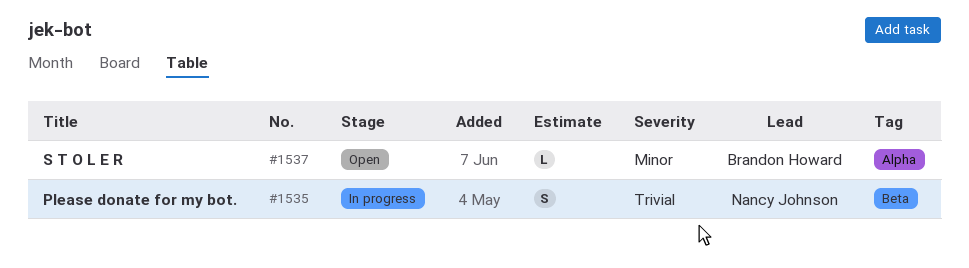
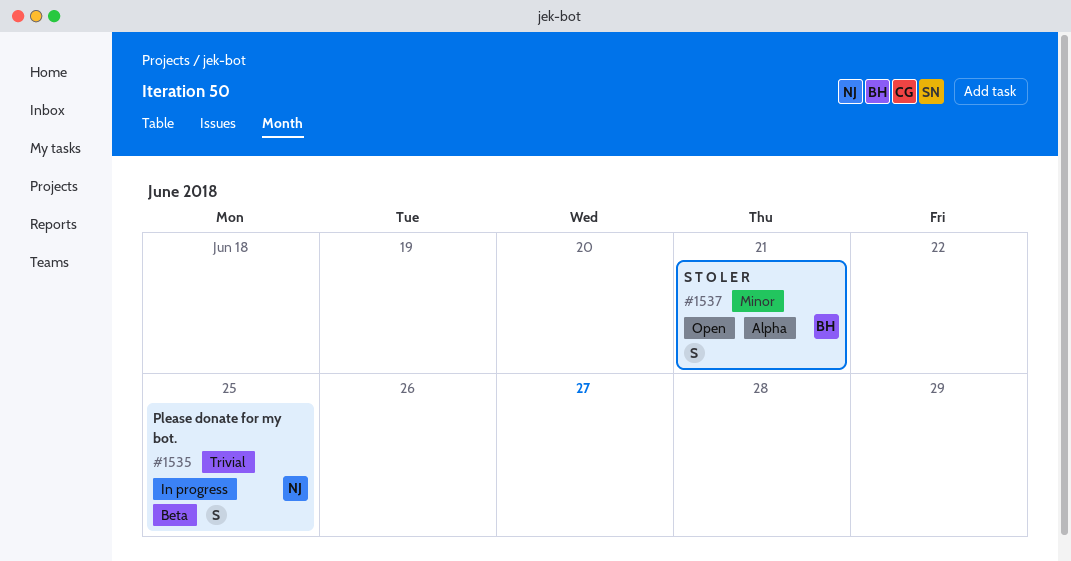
#1537, estimate: L -> S

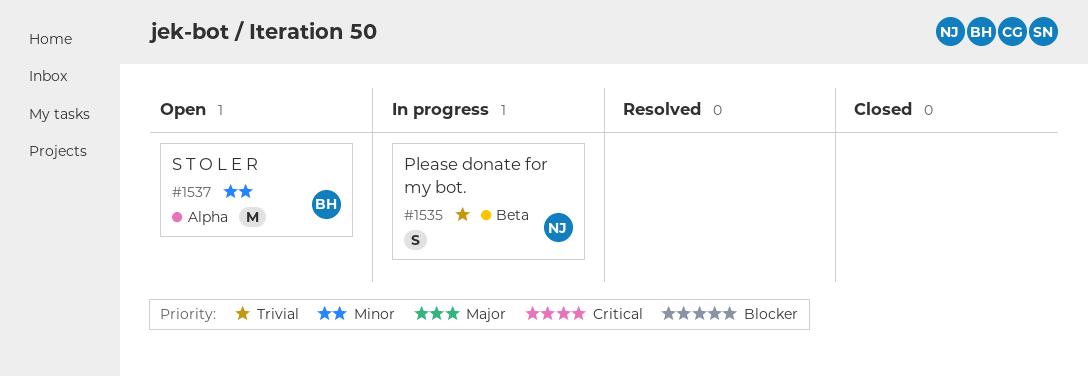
#1537, estimate: S -> M

